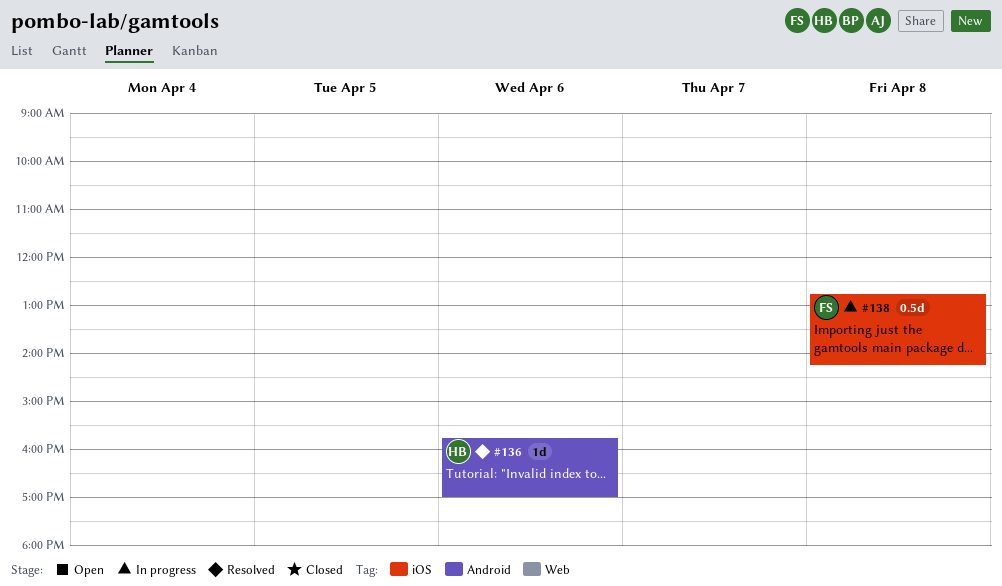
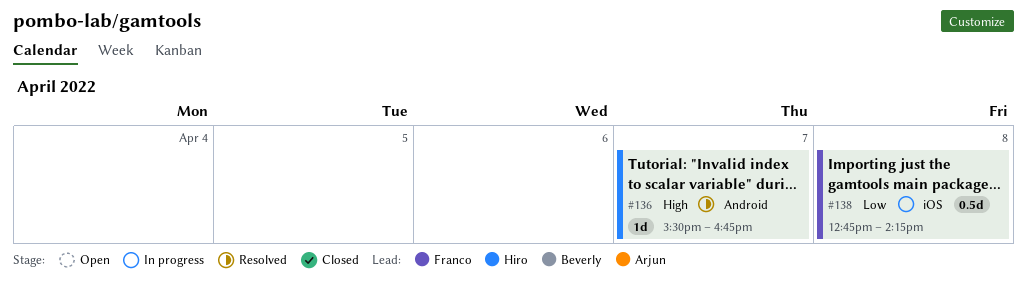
#136, day: Apr 6 -> Apr 7
#136, begins: 15:45 -> 15:30
#136, ends: 17:00 -> 16:45

